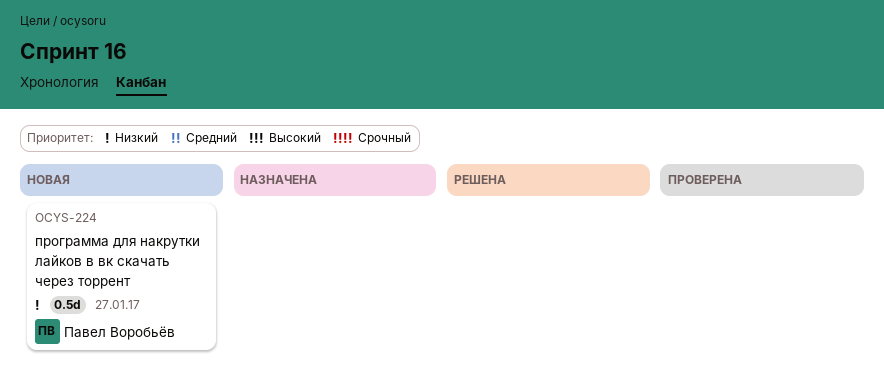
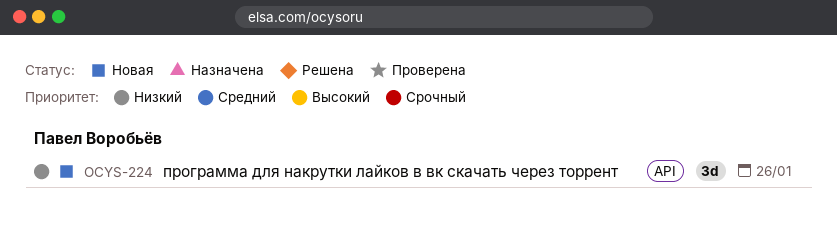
OCYS-224, estimate: 0.5d -> 3d
OCYS-224, due: Jan 27 -> Jan 26

